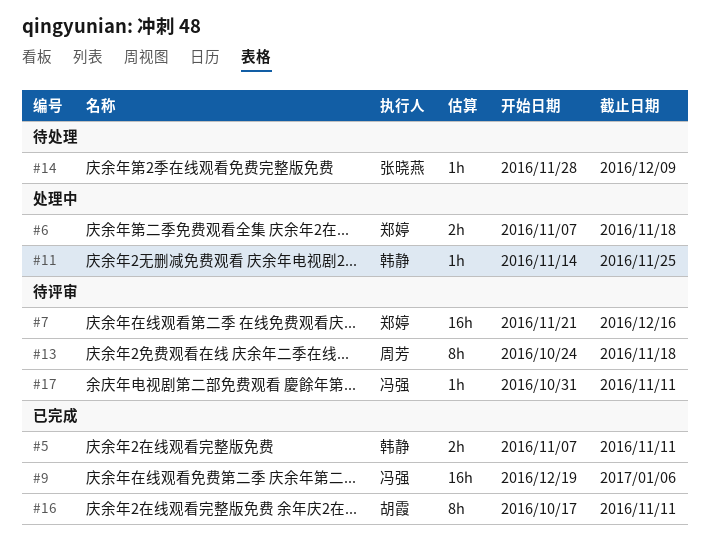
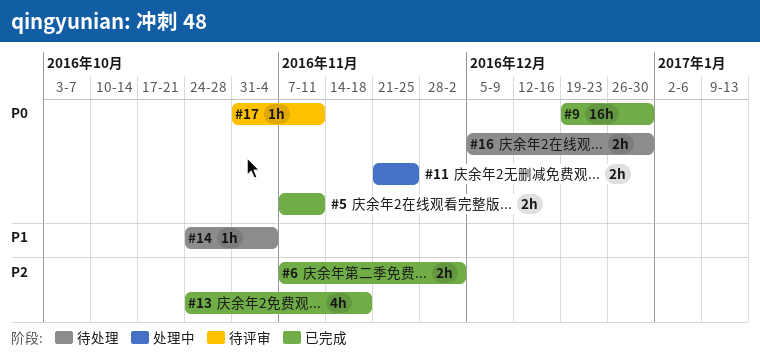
#6, status: 处理中 -> 已完成
#6, due: Nov 18 -> Dec 2
#7: present -> none
#9, due: Jan 6 -> Dec 30
#11, estimate: 1h -> 2h
#11, start: Nov 14 -> Nov 21
#13, status: 待评审 -> 已完成
#13, estimate: 8h -> 4h
#14, start: Nov 28 -> Oct 24
#14, due: Dec 9 -> Nov 4
#16, status: 已完成 -> 待处理
#16, estimate: 8h -> 2h
#16, start: Oct 17 -> Dec 5
#16, due: Nov 11 -> Dec 30

